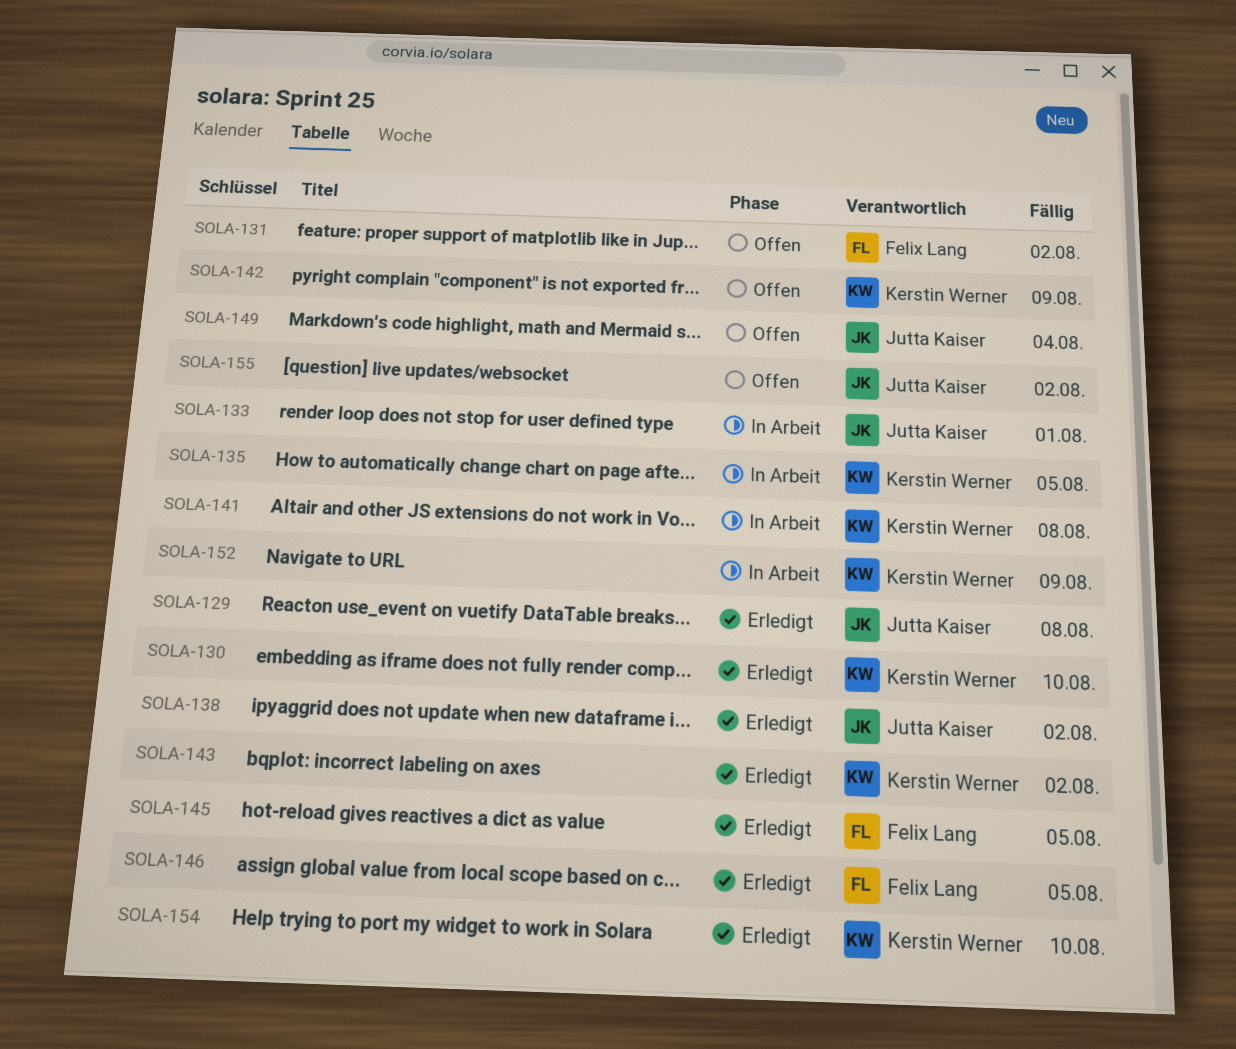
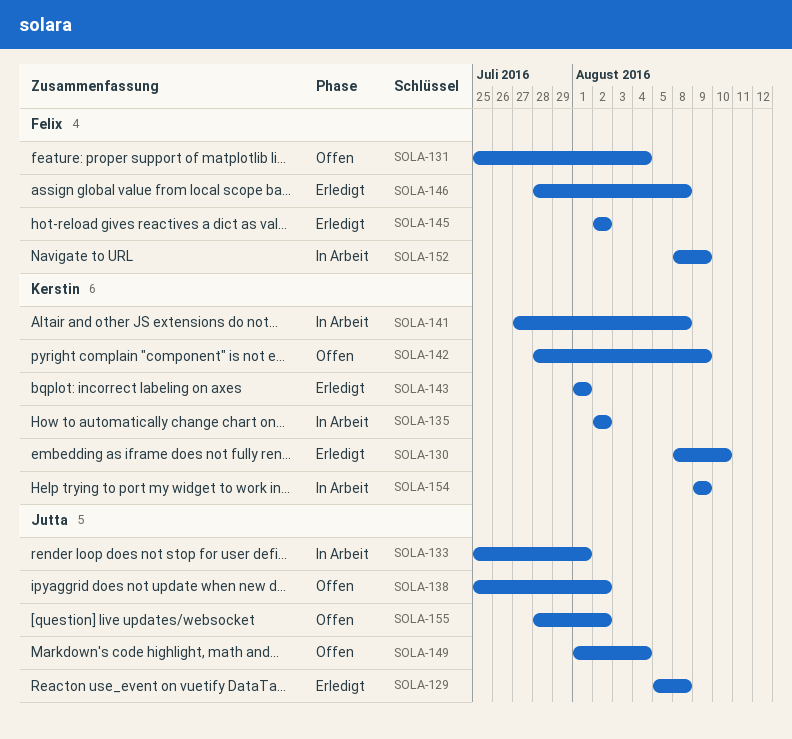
SOLA-131, due: Aug 2 -> Aug 4
SOLA-135, due: Aug 5 -> Aug 2
SOLA-138, status: Erledigt -> Offen
SOLA-143, due: Aug 2 -> Aug 1
SOLA-145, due: Aug 5 -> Aug 2
SOLA-146, due: Aug 5 -> Aug 8
SOLA-152, owner: Kerstin Werner -> Felix Lang
SOLA-154, status: Erledigt -> In Arbeit
SOLA-154, due: Aug 10 -> Aug 9

